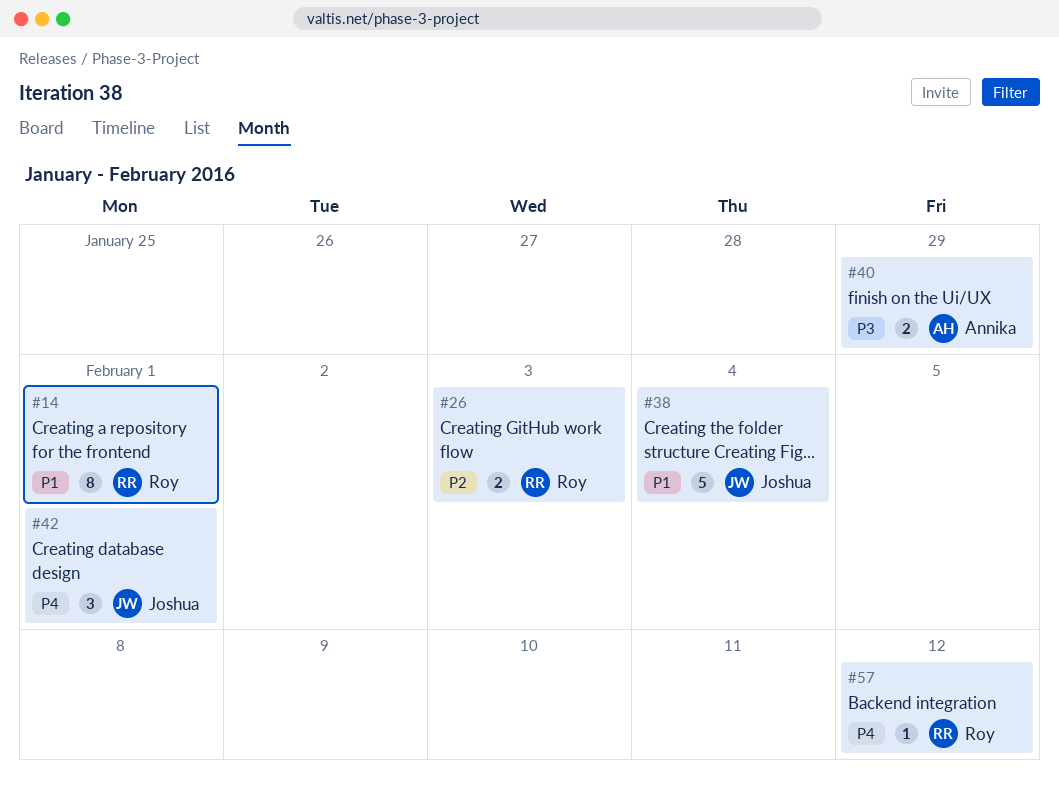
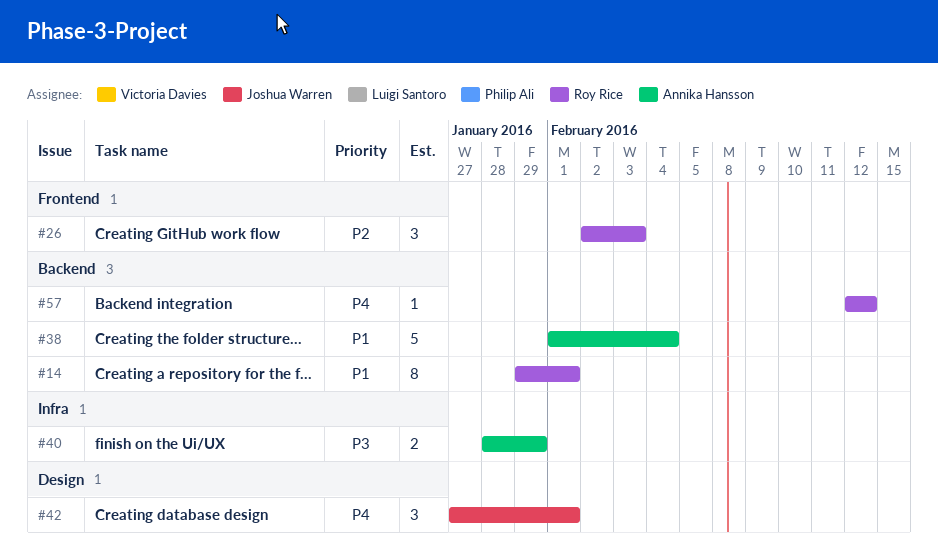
#26, estimate: 2 -> 3
#38, owner: Joshua Warren -> Annika Hansson

